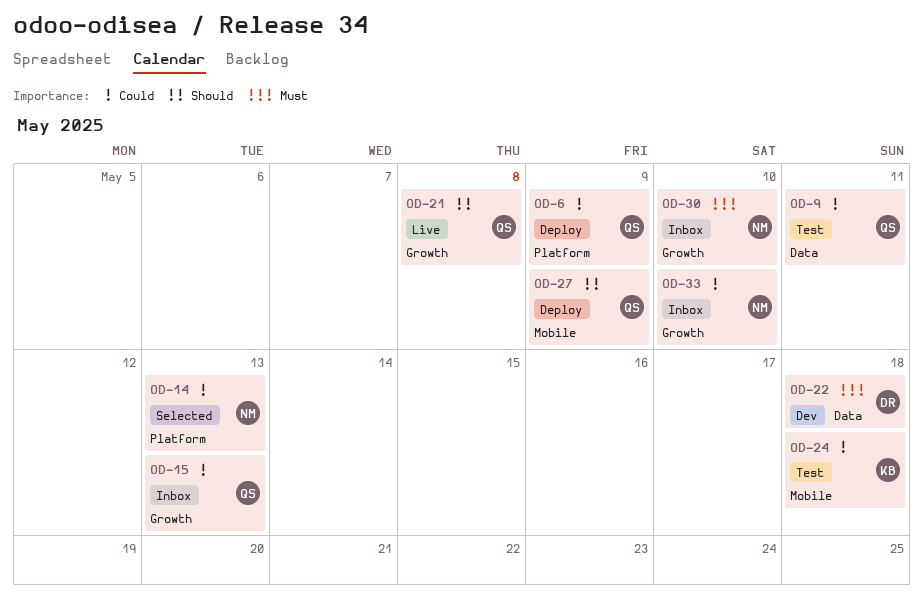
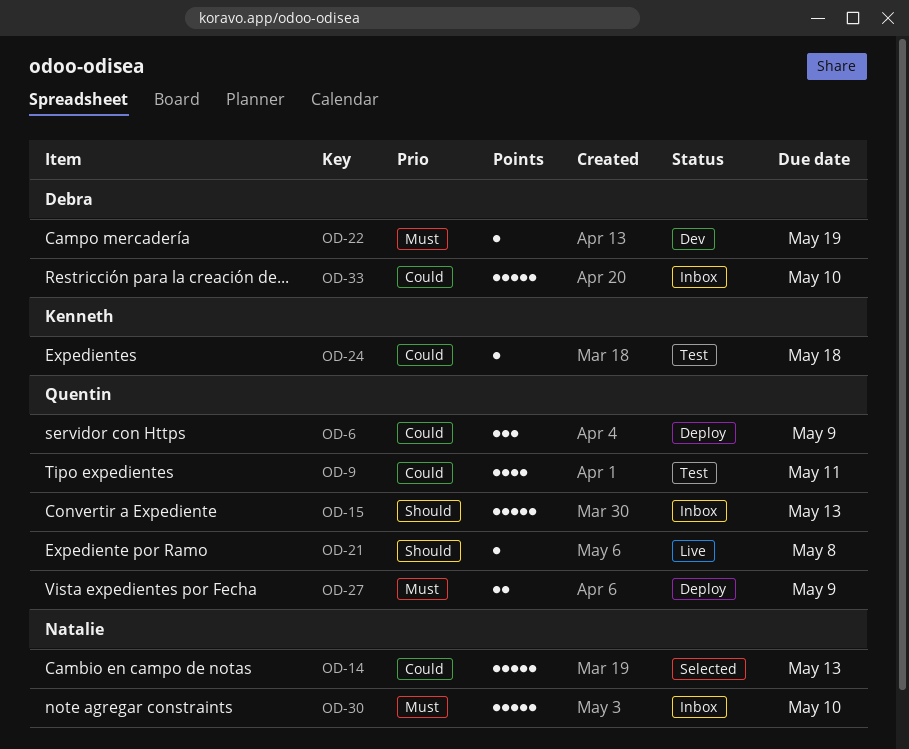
OD-15, priority: Could -> Should
OD-22, due: May 18 -> May 19
OD-27, priority: Should -> Must
OD-33, owner: Natalie -> Debra

